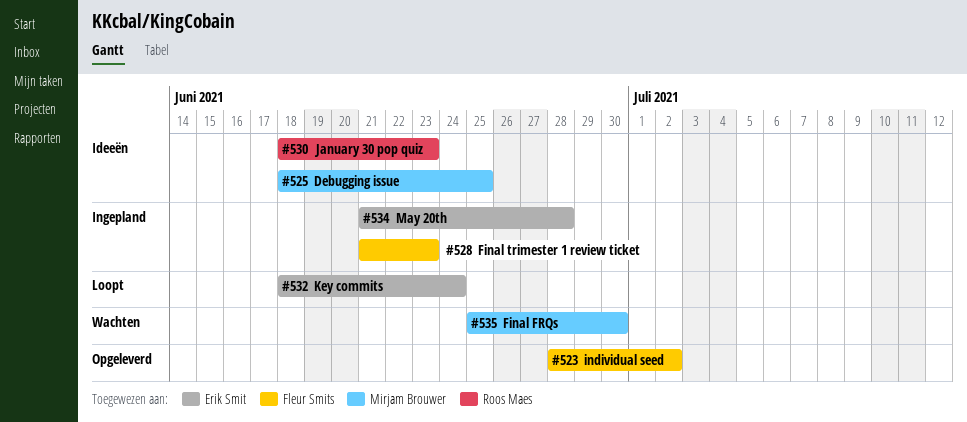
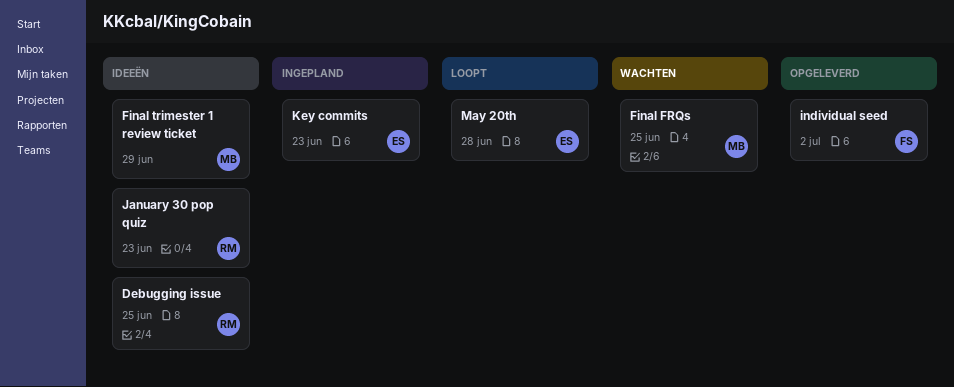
Debugging issue, owner: Mirjam Brouwer -> Roos Maes
Final FRQs, due: Jun 30 -> Jun 25
Final trimester 1 review ticket, status: Ingepland -> Ideeën
Final trimester 1 review ticket, owner: Fleur Smits -> Mirjam Brouwer
Final trimester 1 review ticket, due: Jun 23 -> Jun 29
Key commits, status: Loopt -> Ingepland
Key commits, due: Jun 24 -> Jun 23
May 20th, status: Ingepland -> Loopt

